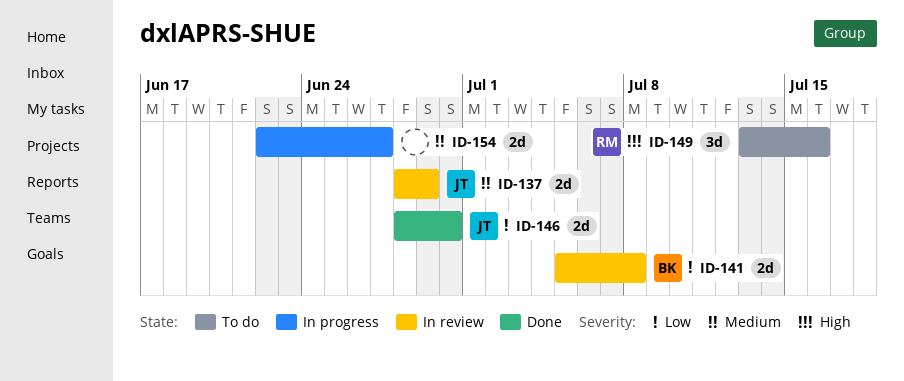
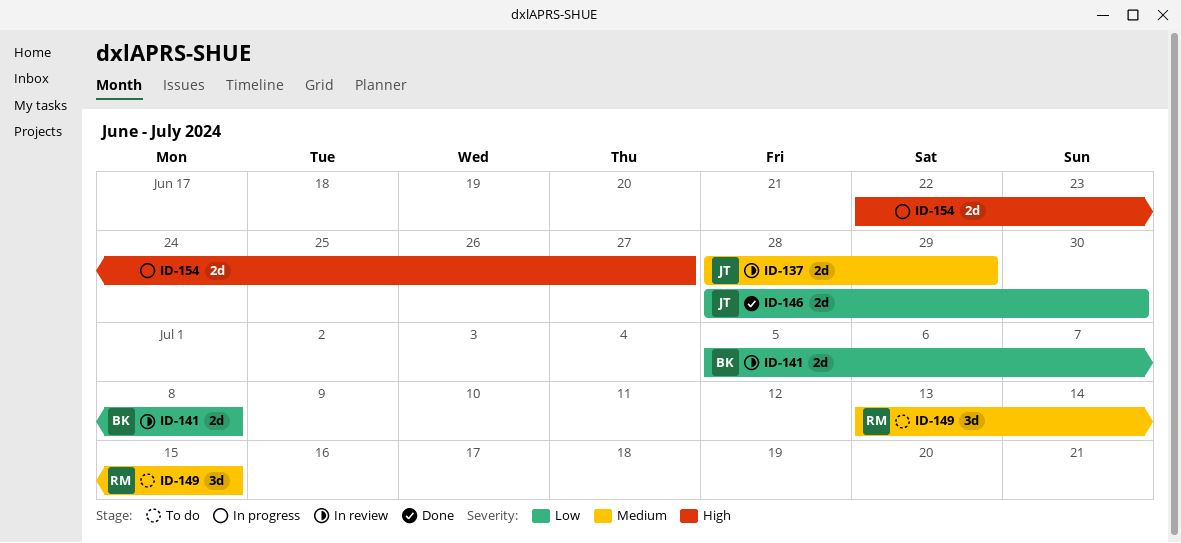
ID-149, priority: High -> Medium
ID-149, due: Jul 16 -> Jul 15
ID-154, priority: Medium -> High

